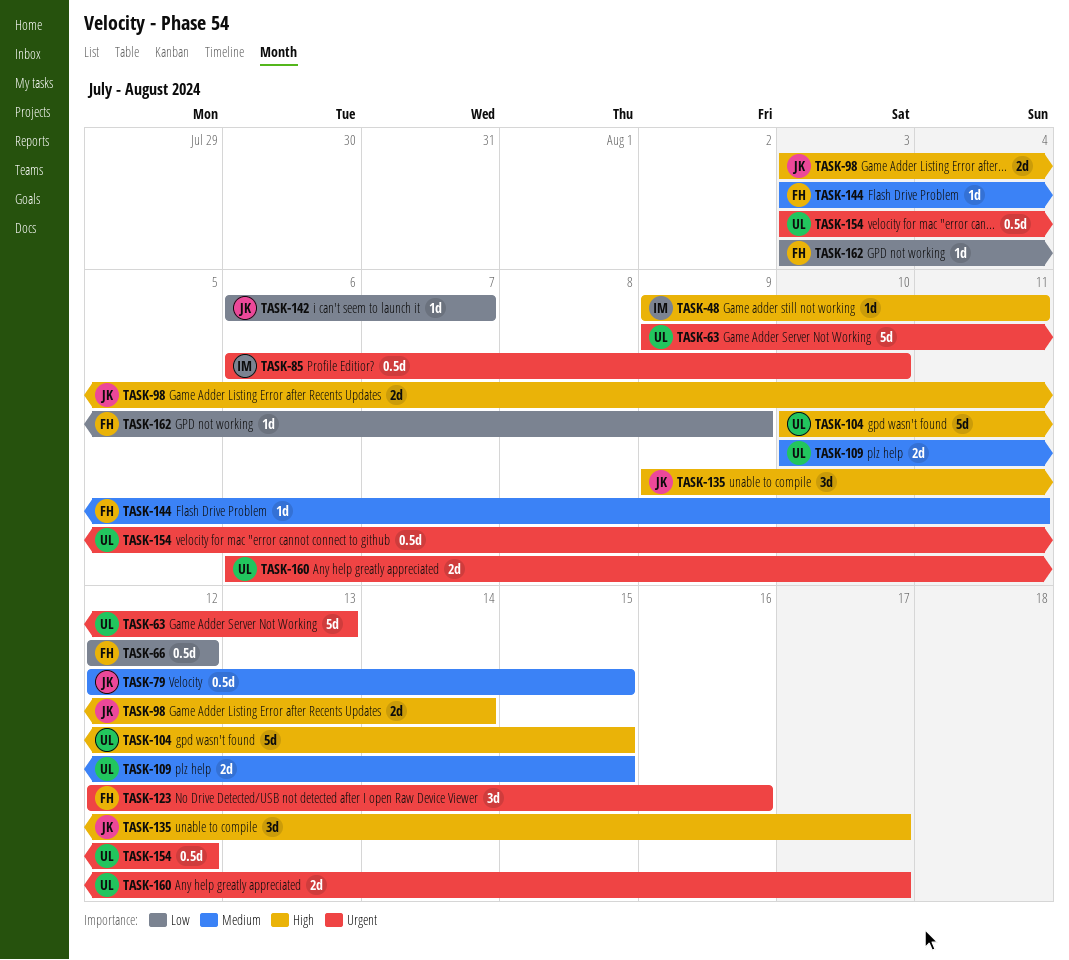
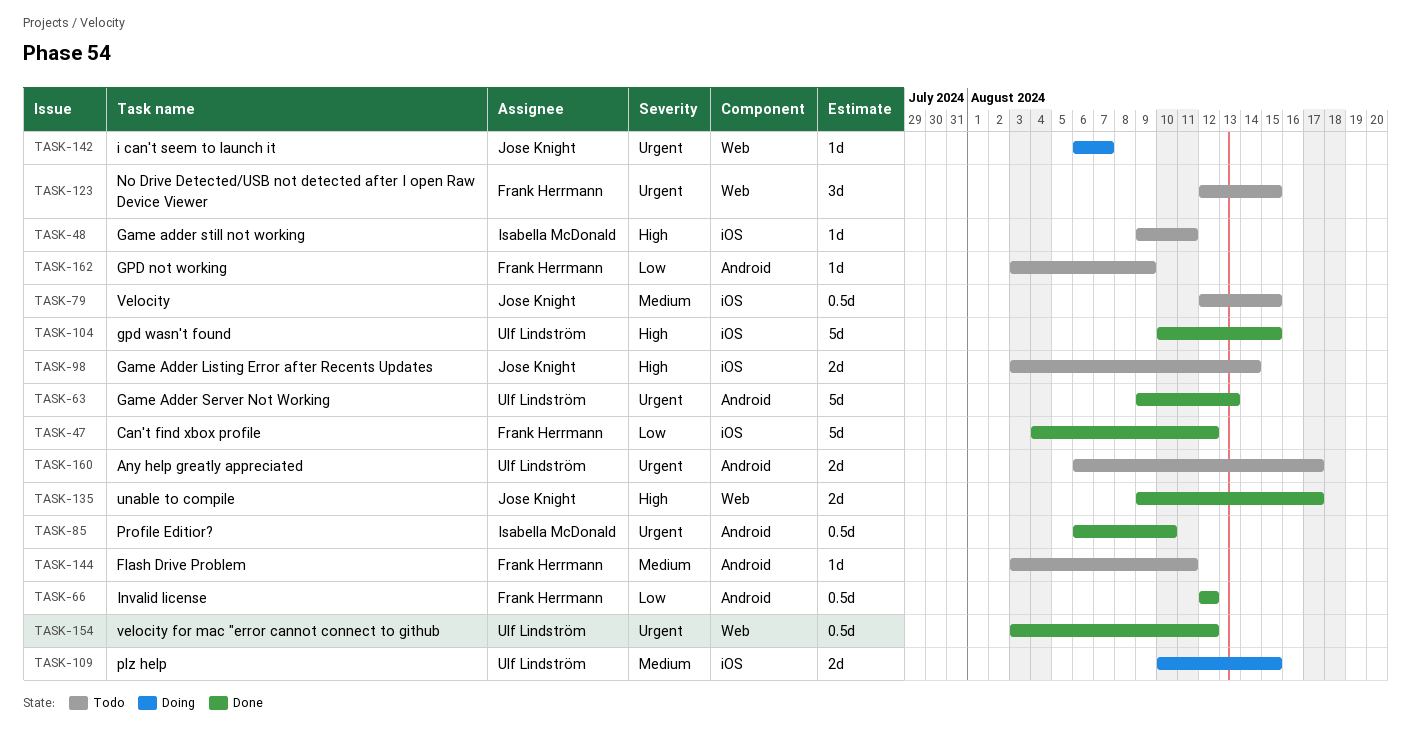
TASK-47: none -> present
TASK-123, due: Aug 16 -> Aug 15
TASK-135, estimate: 3d -> 2d
TASK-142, priority: Low -> Urgent

